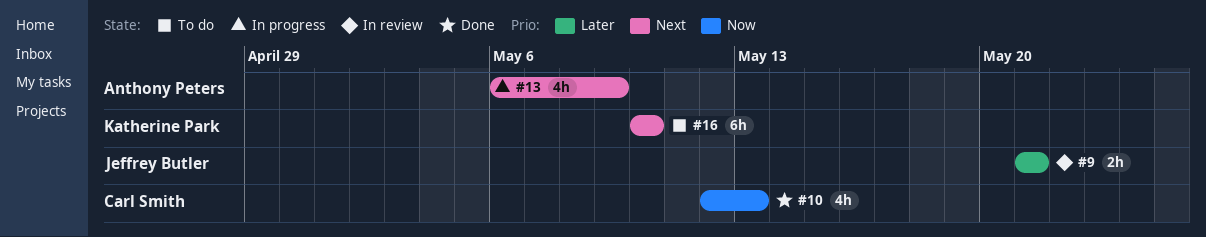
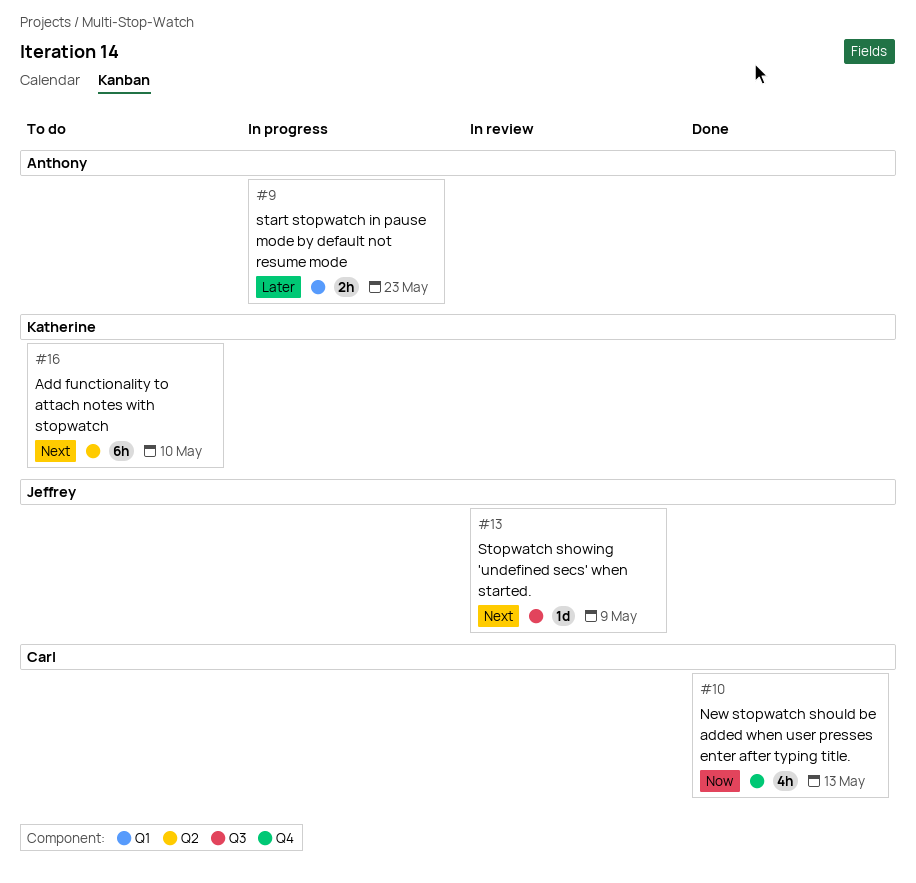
#9, status: In review -> In progress
#9, owner: Jeffrey Butler -> Anthony Peters
#9, due: May 21 -> May 23
#13, status: In progress -> In review
#13, owner: Anthony Peters -> Jeffrey Butler
#13, estimate: 4h -> 1d

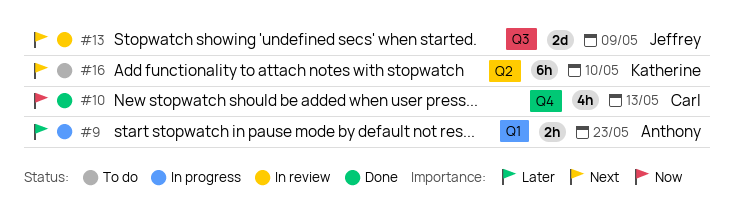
#13, estimate: 1d -> 2d

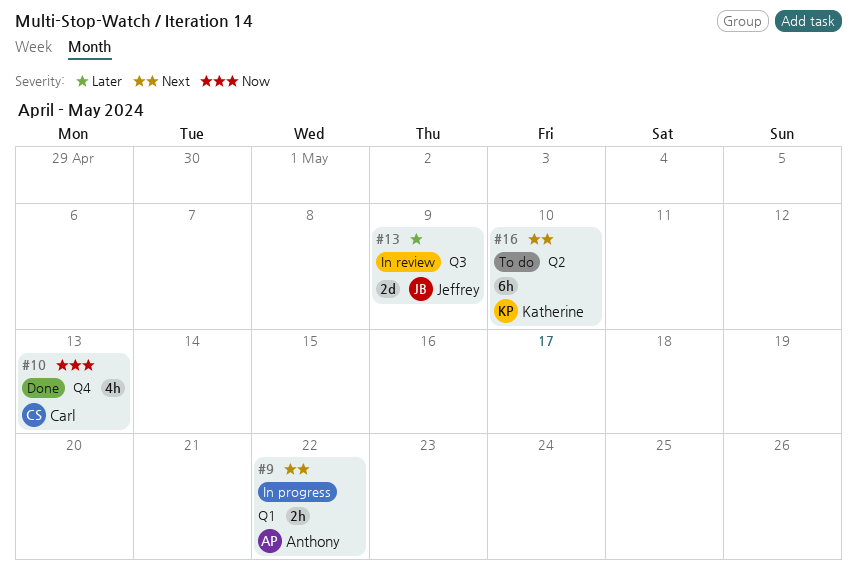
#9, priority: Later -> Next
#9, due: May 23 -> May 22
#13, priority: Next -> Later

